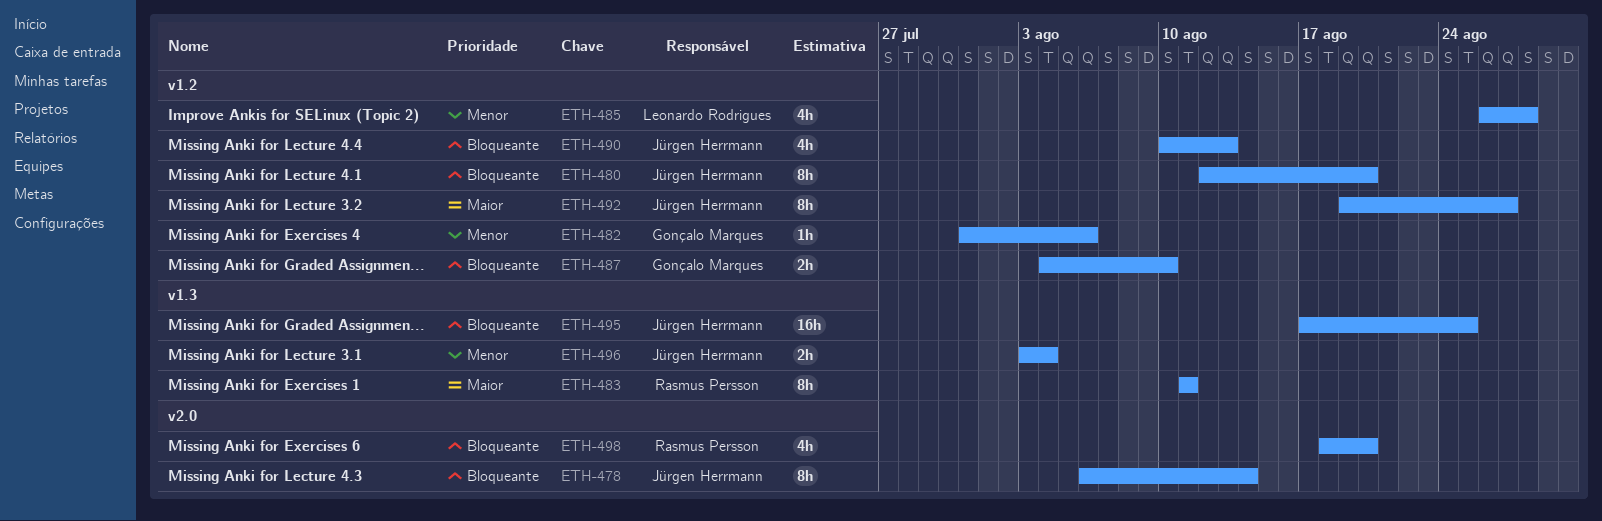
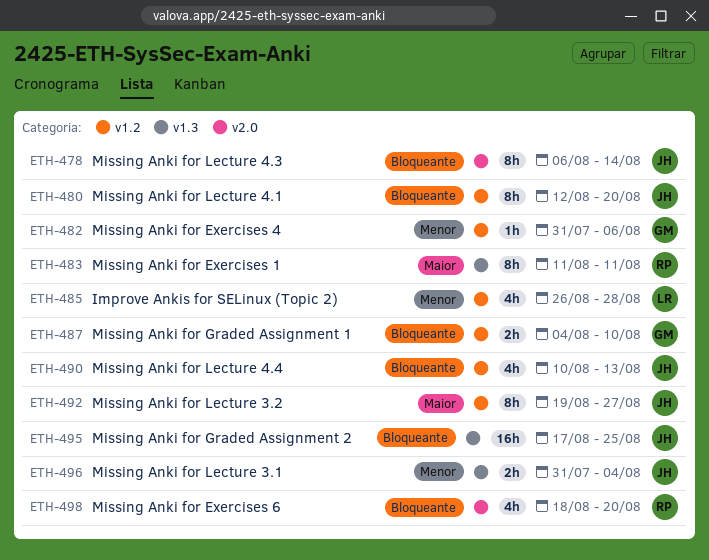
ETH-496, start: Aug 3 -> Jul 31

